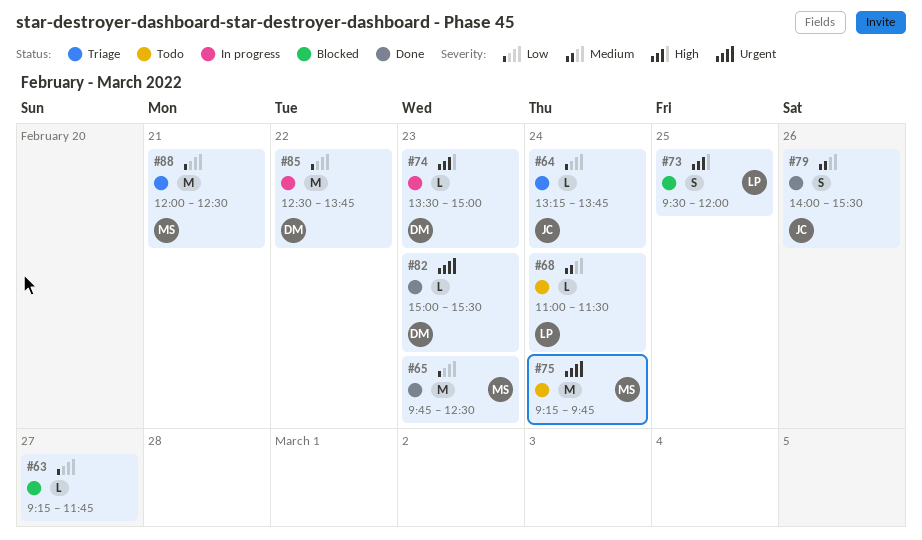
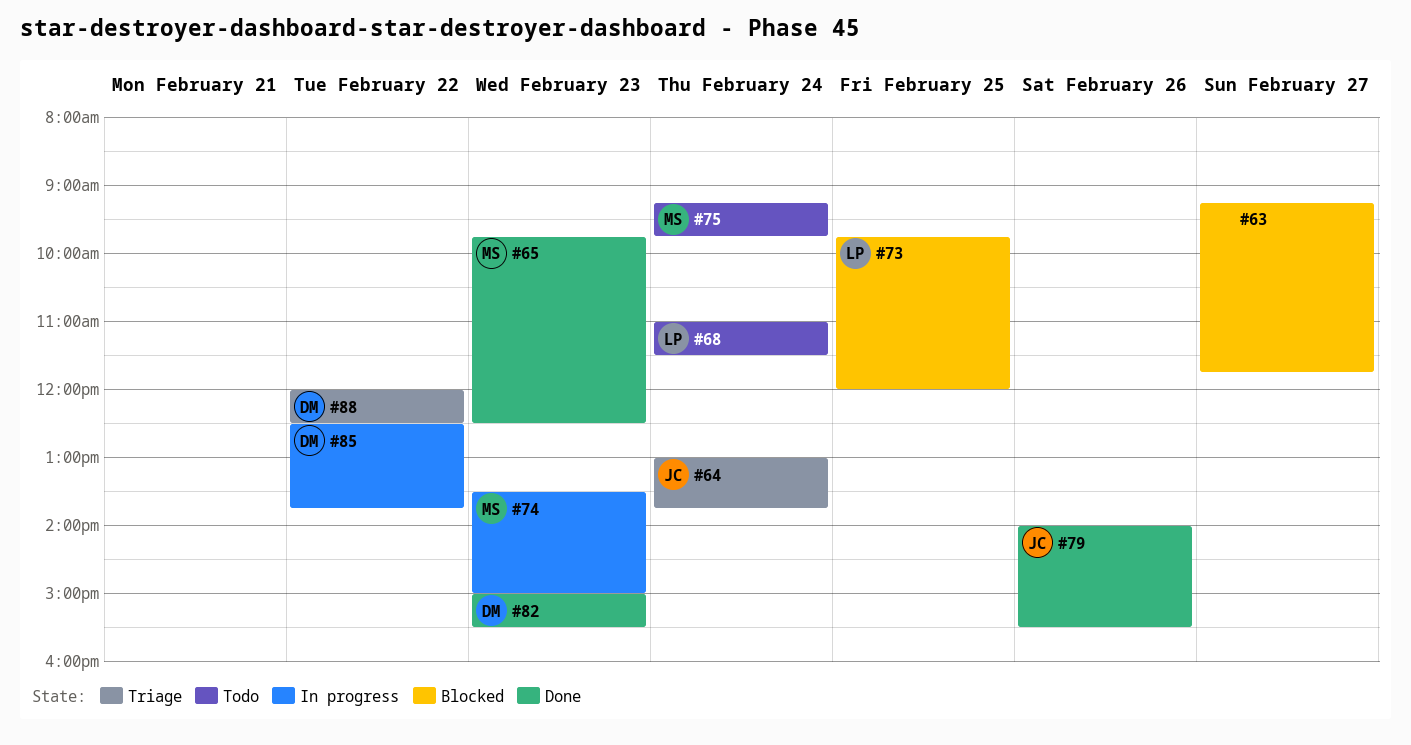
#64, begins: 13:15 -> 13:00
#73, begins: 09:30 -> 09:45
#74, owner: DM -> MS
#88, owner: MS -> DM
#88, day: Feb 21 -> Feb 22

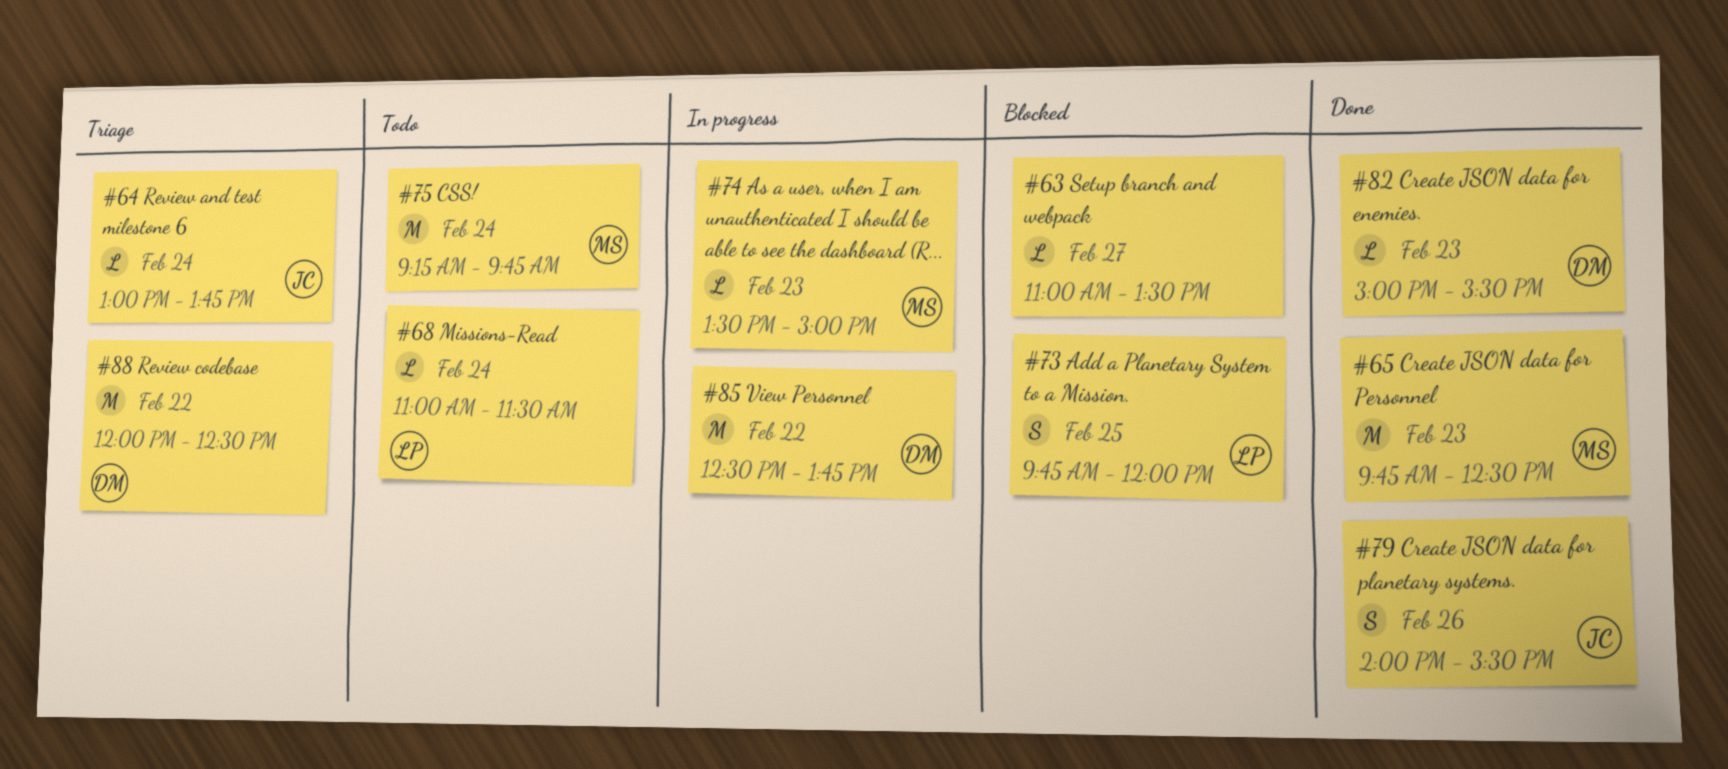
#63, begins: 09:15 -> 11:00
#63, ends: 11:45 -> 13:30

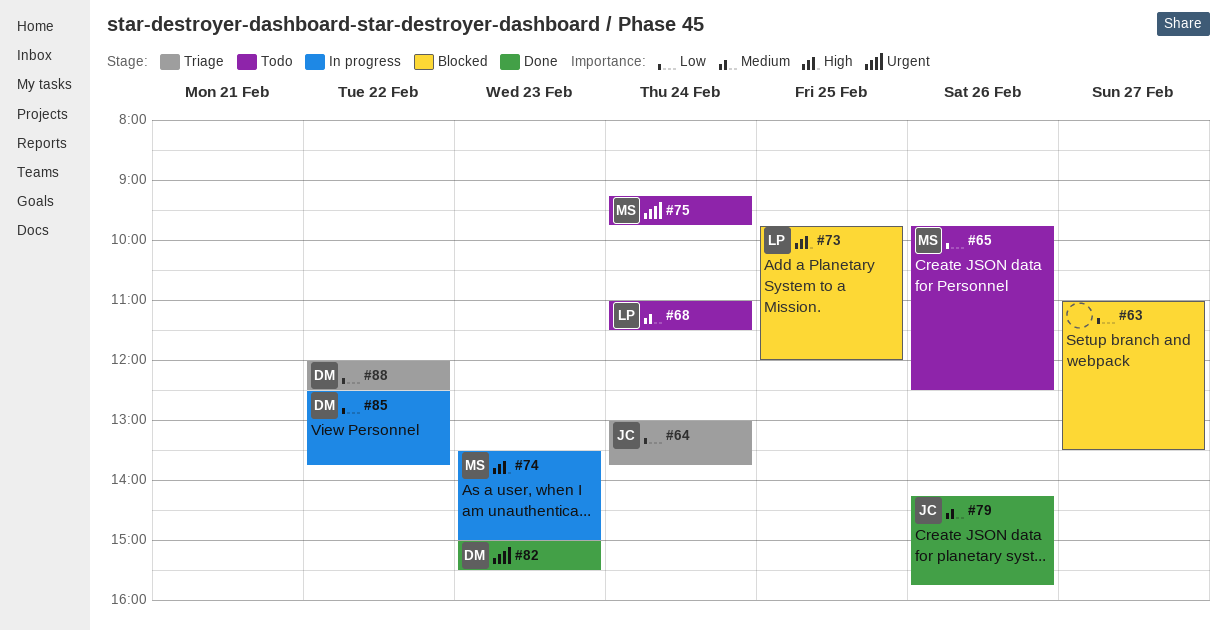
#65, status: Done -> Todo
#65, day: Feb 23 -> Feb 26
#79, begins: 14:00 -> 14:15
#79, ends: 15:30 -> 15:45

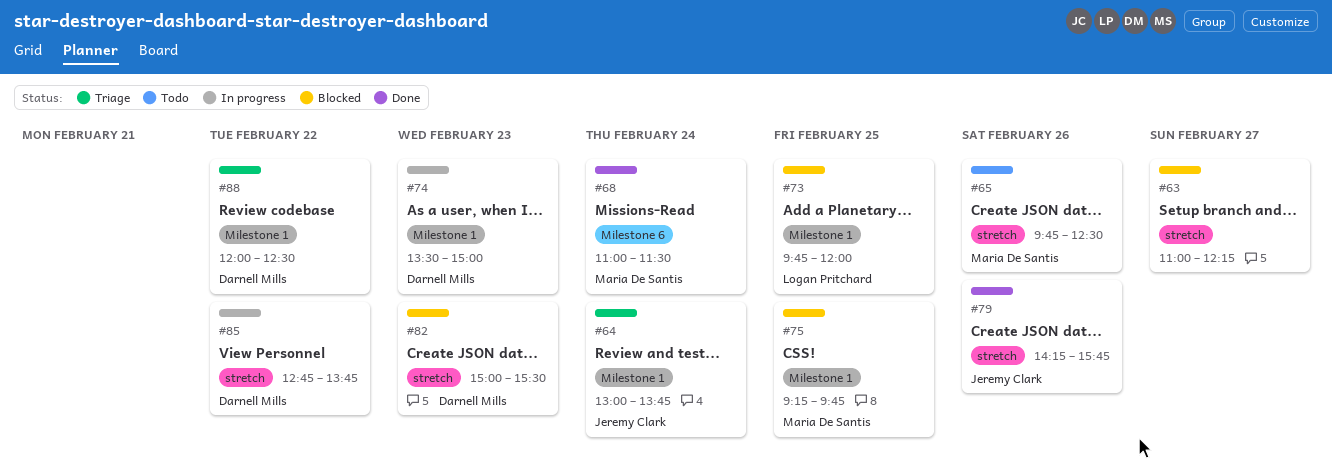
#63, ends: 13:30 -> 12:15
#68, status: Todo -> Done
#68, owner: Logan Pritchard -> Maria De Santis
#74, owner: Maria De Santis -> Darnell Mills
#75, status: Todo -> Blocked
#75, day: Feb 24 -> Feb 25
#82, status: Done -> Blocked
#85, begins: 12:30 -> 12:45

